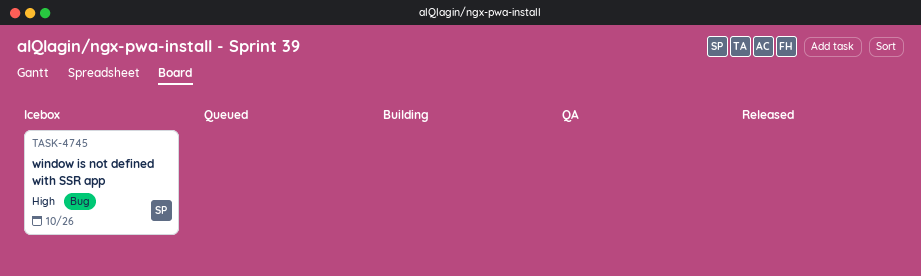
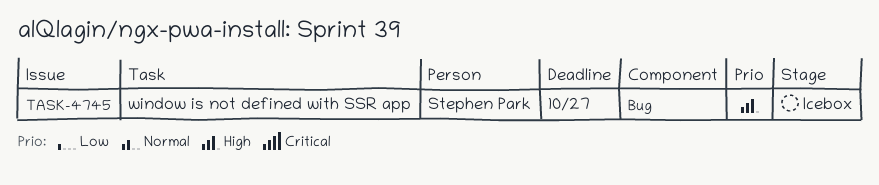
TASK-4745, due: Oct 26 -> Oct 27

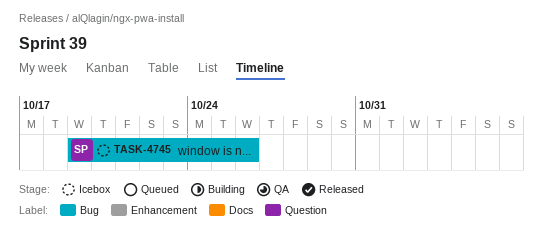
TASK-4745, due: Oct 27 -> Oct 26

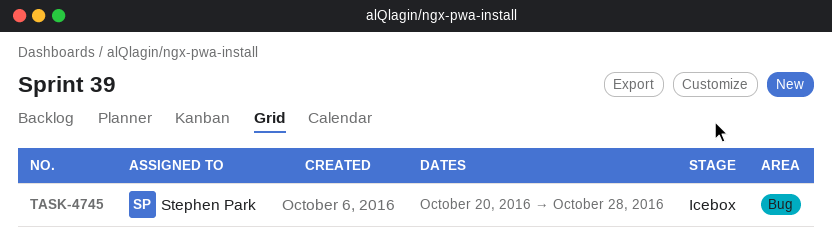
TASK-4745, start: Oct 19 -> Oct 20
TASK-4745, due: Oct 26 -> Oct 28

